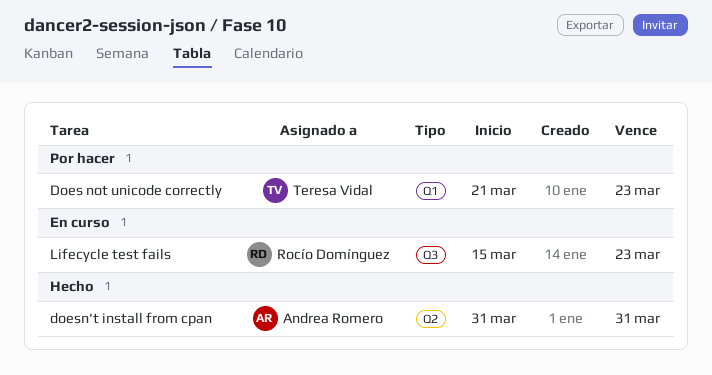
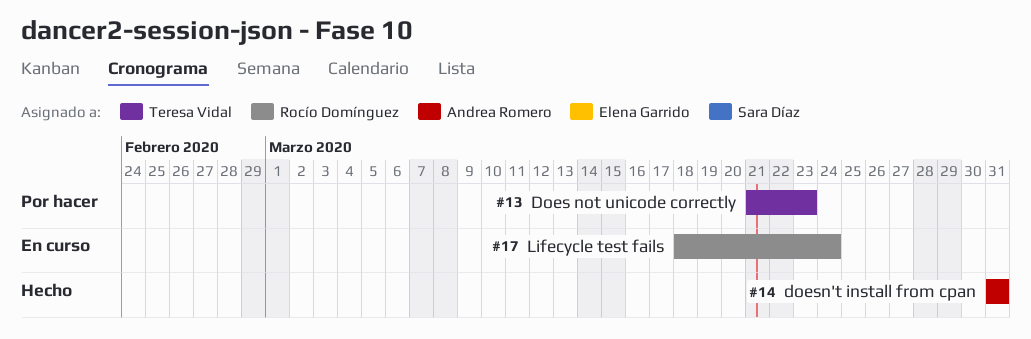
Lifecycle test fails, start: Mar 15 -> Mar 18
Lifecycle test fails, due: Mar 23 -> Mar 24

